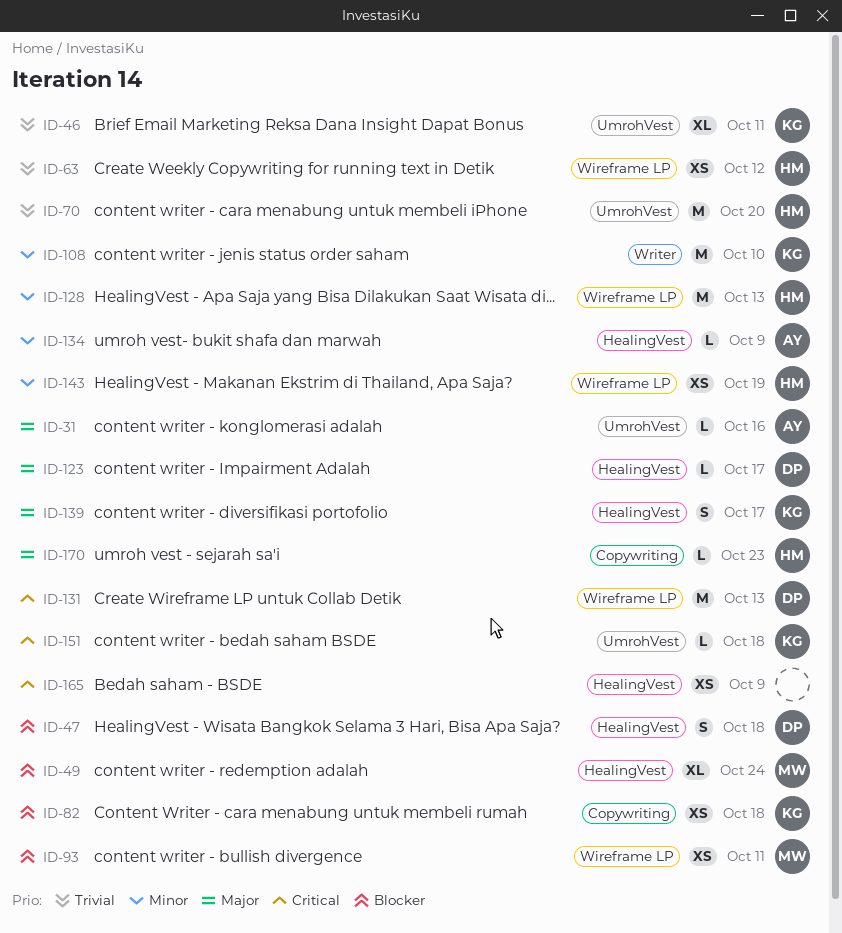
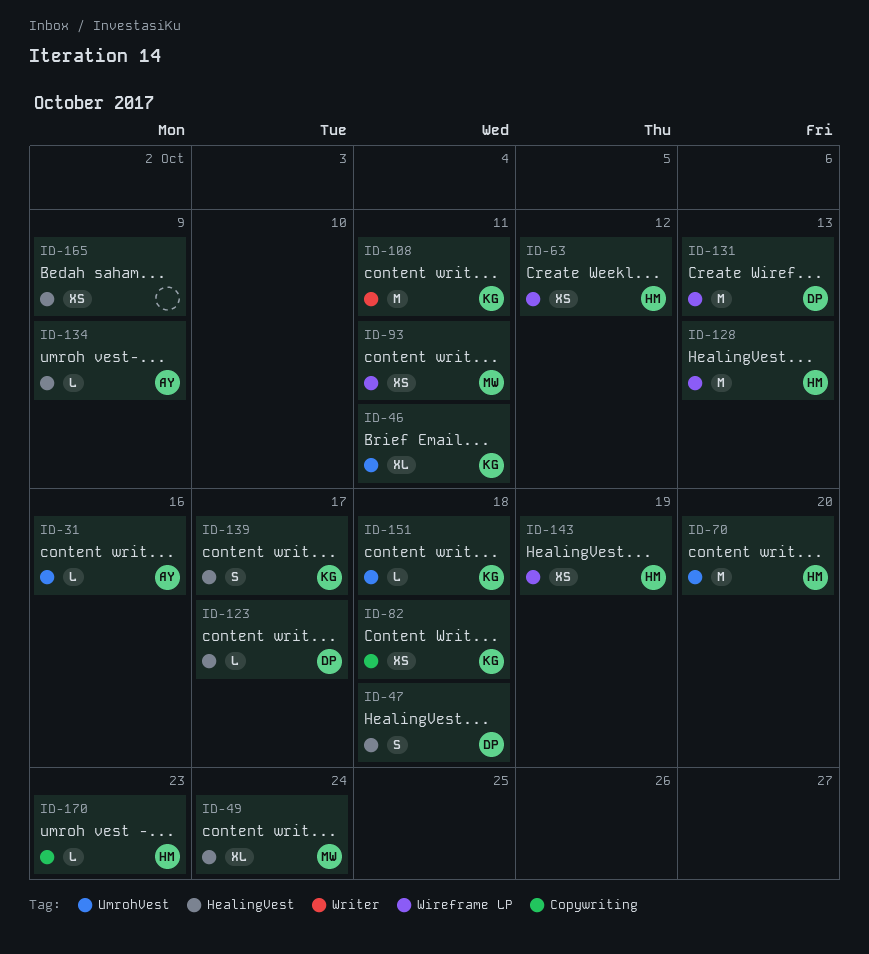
ID-108, due: Oct 10 -> Oct 11

